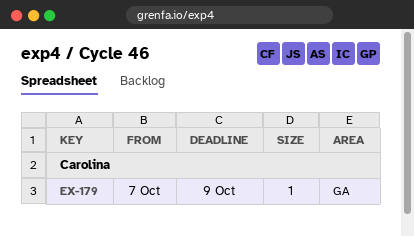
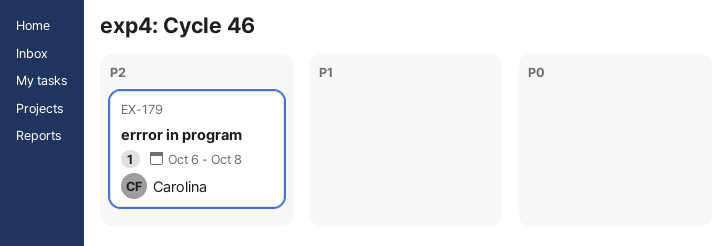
EX-179, start: Oct 7 -> Oct 6
EX-179, due: Oct 9 -> Oct 8

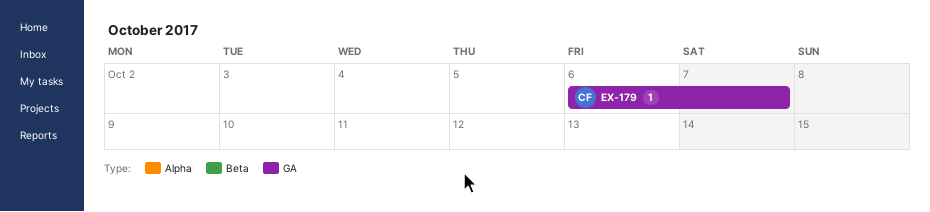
EX-179, due: Oct 8 -> Oct 7

